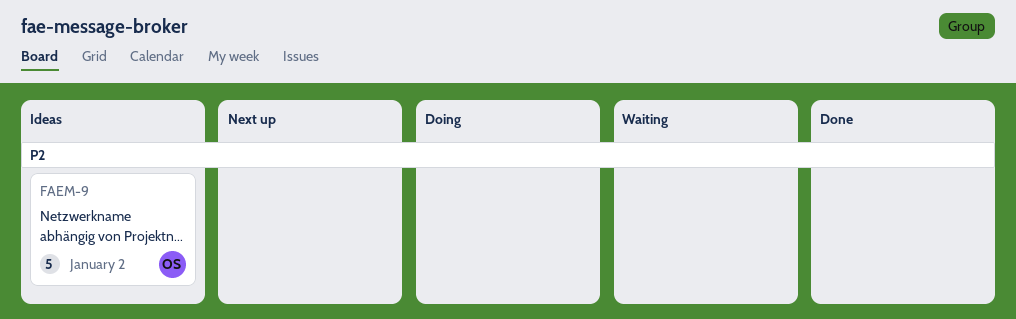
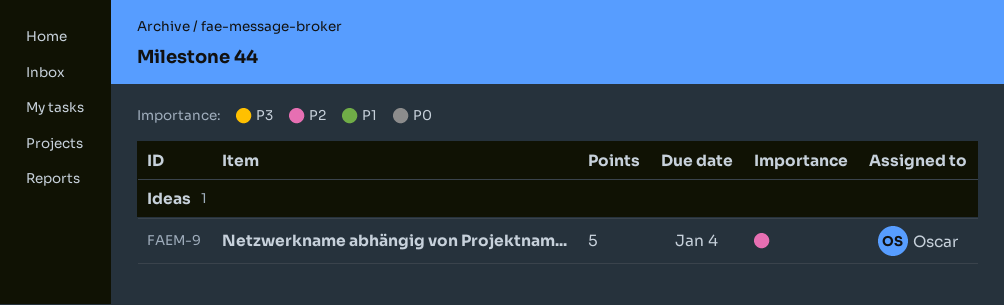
FAEM-9, due: Jan 2 -> Jan 4

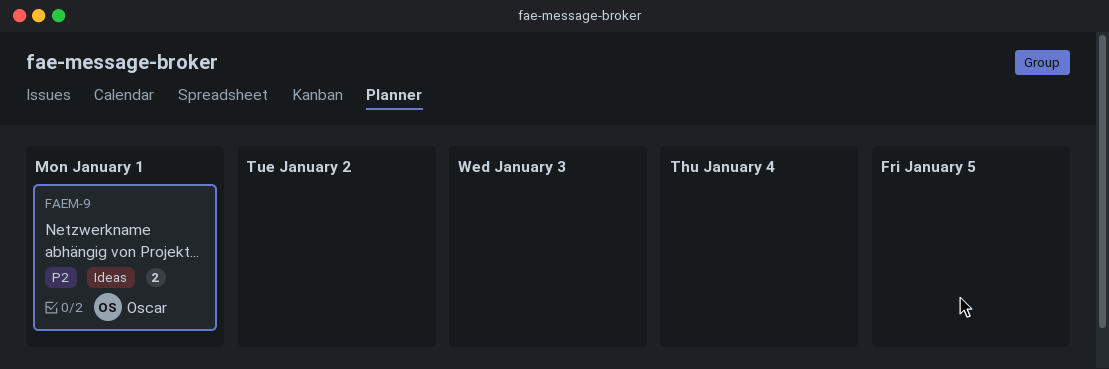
FAEM-9, estimate: 5 -> 2
FAEM-9, due: Jan 4 -> Jan 1

